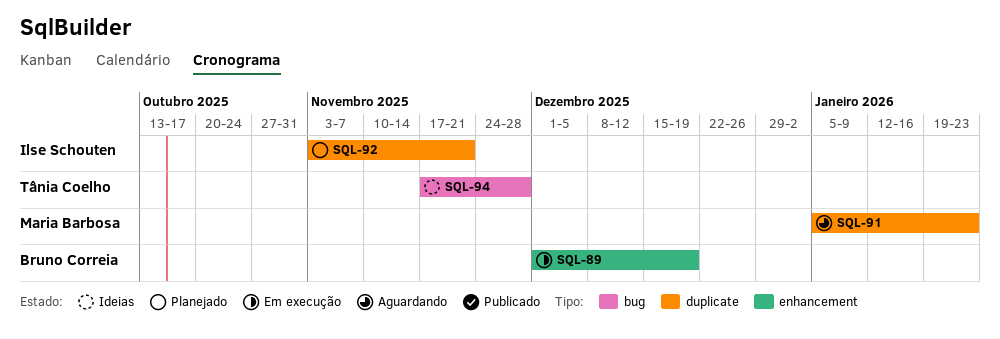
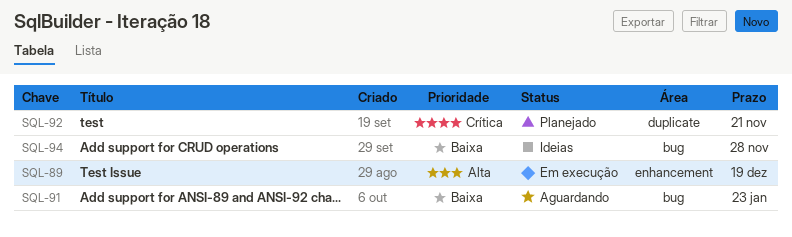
SQL-91, label: duplicate -> bug

